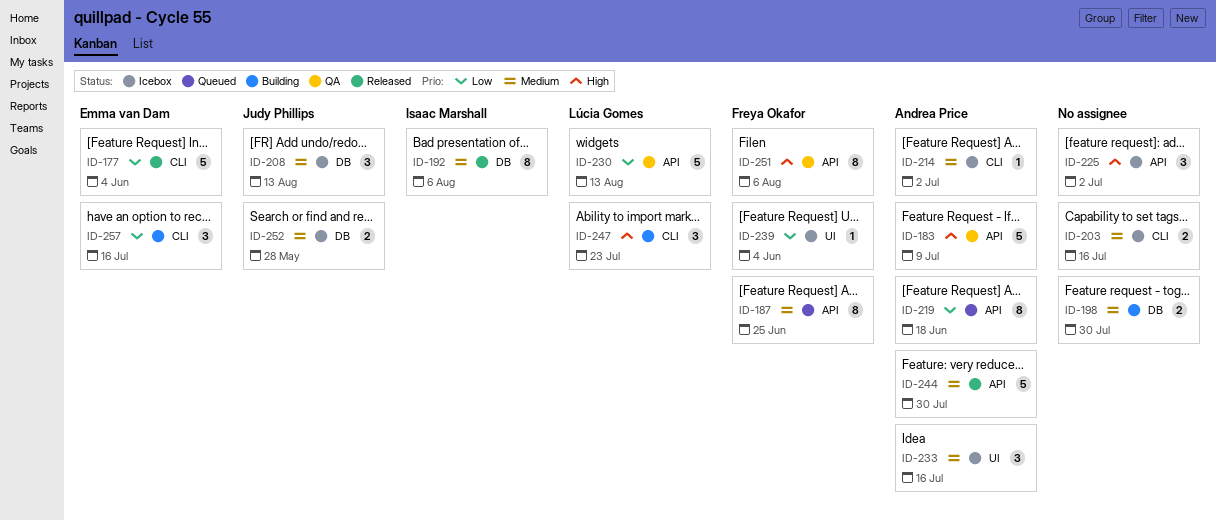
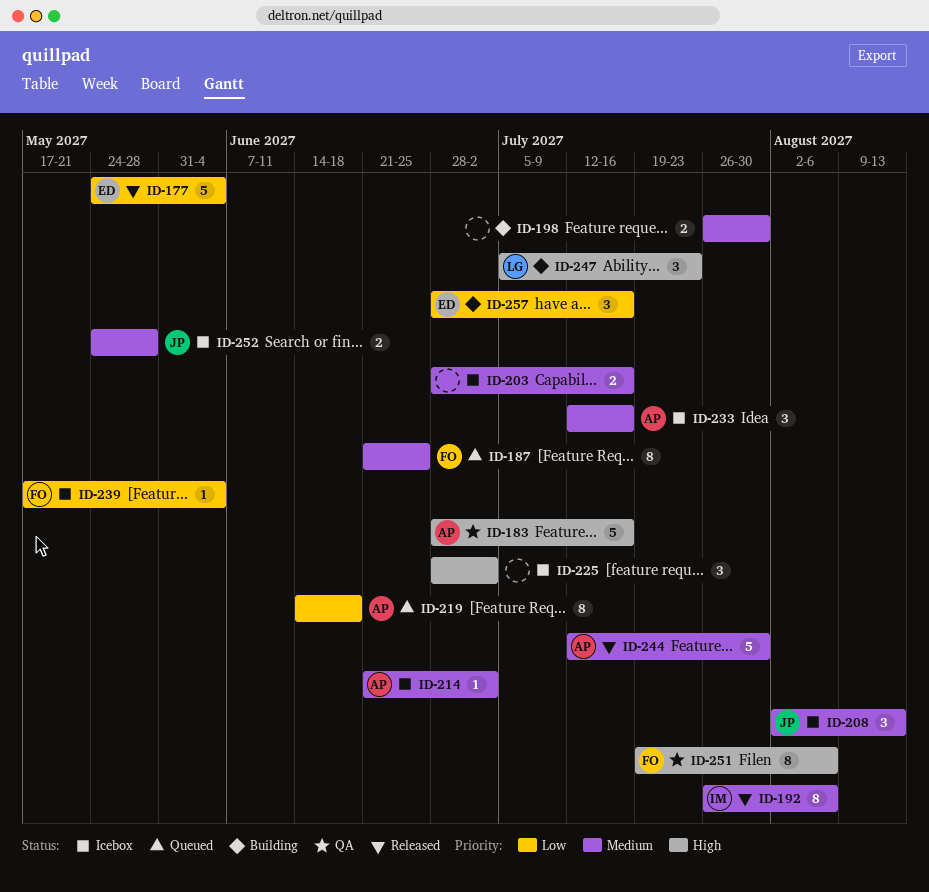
ID-183, due: Jul 9 -> Jul 16
ID-230: present -> none

